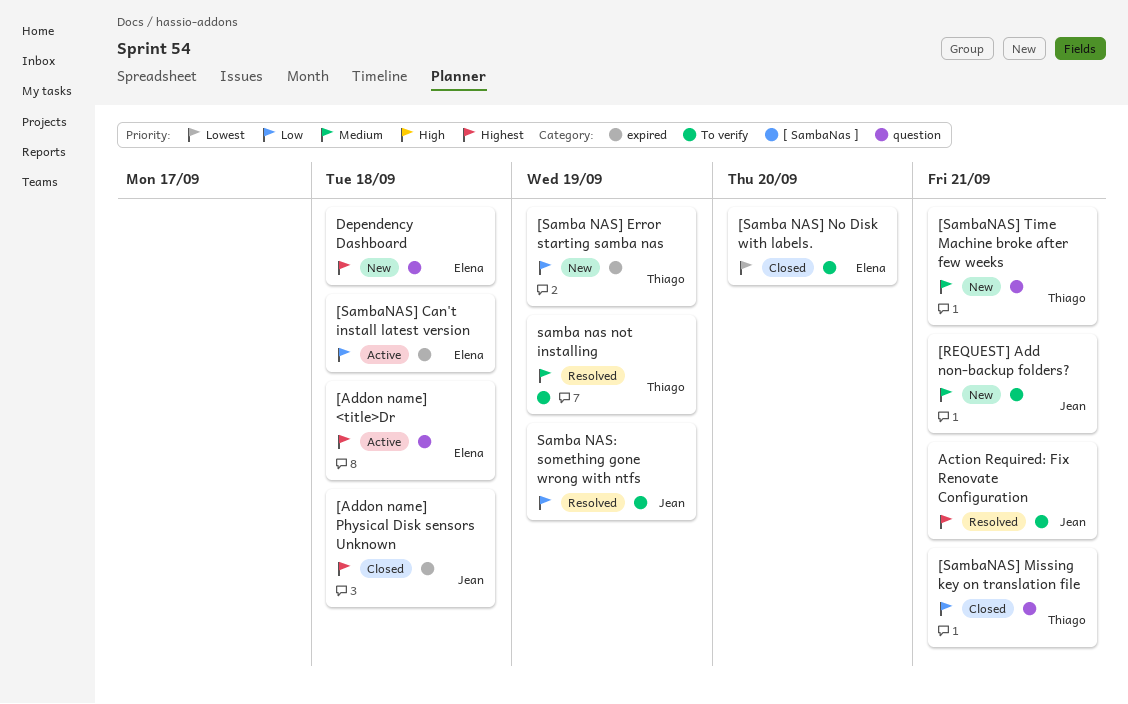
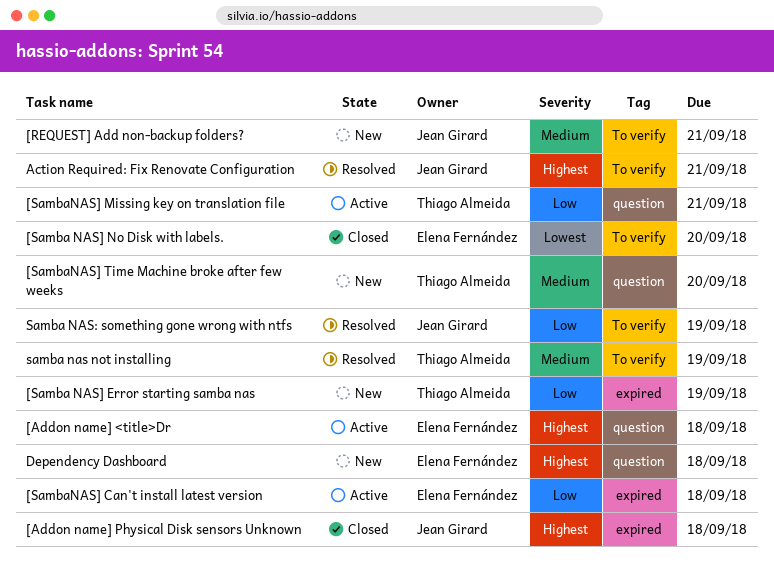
[SambaNAS] Missing key on translation file, status: Closed -> Active
[SambaNAS] Time Machine broke after few weeks, due: Sep 21 -> Sep 20

